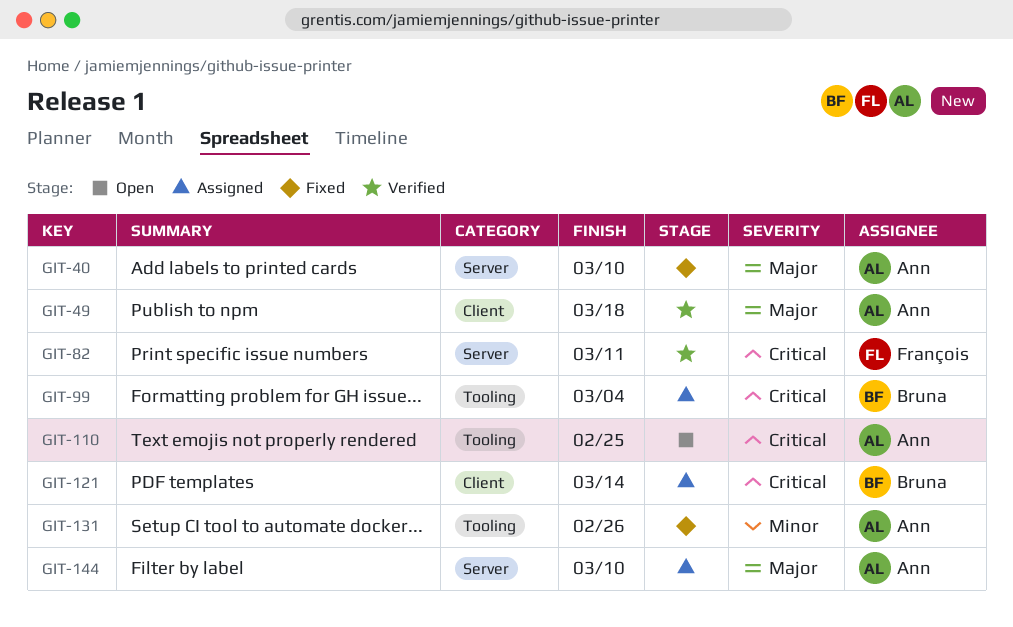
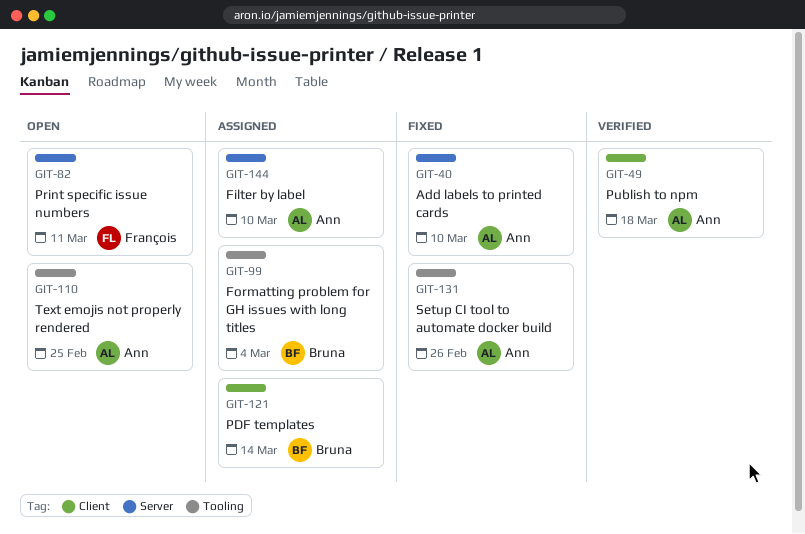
GIT-82, status: Verified -> Open

